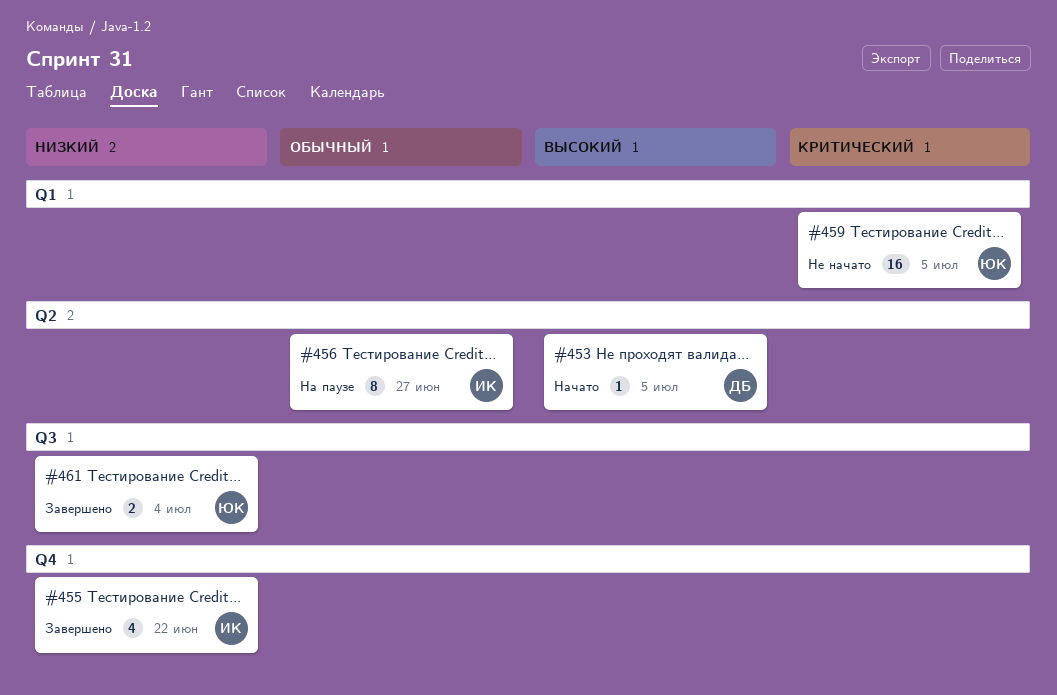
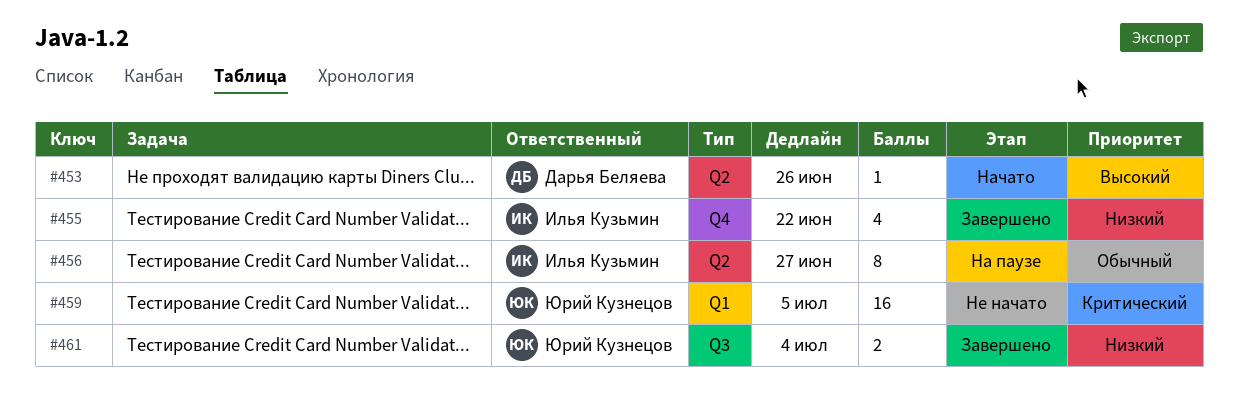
#453, due: Jul 5 -> Jun 26

